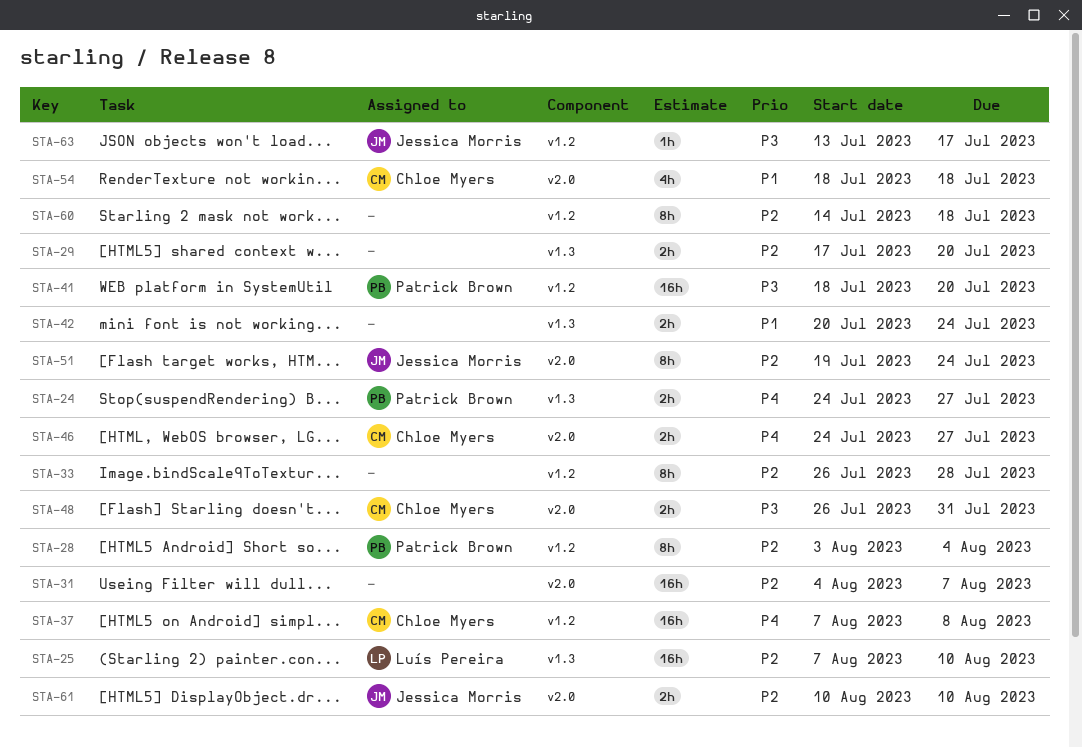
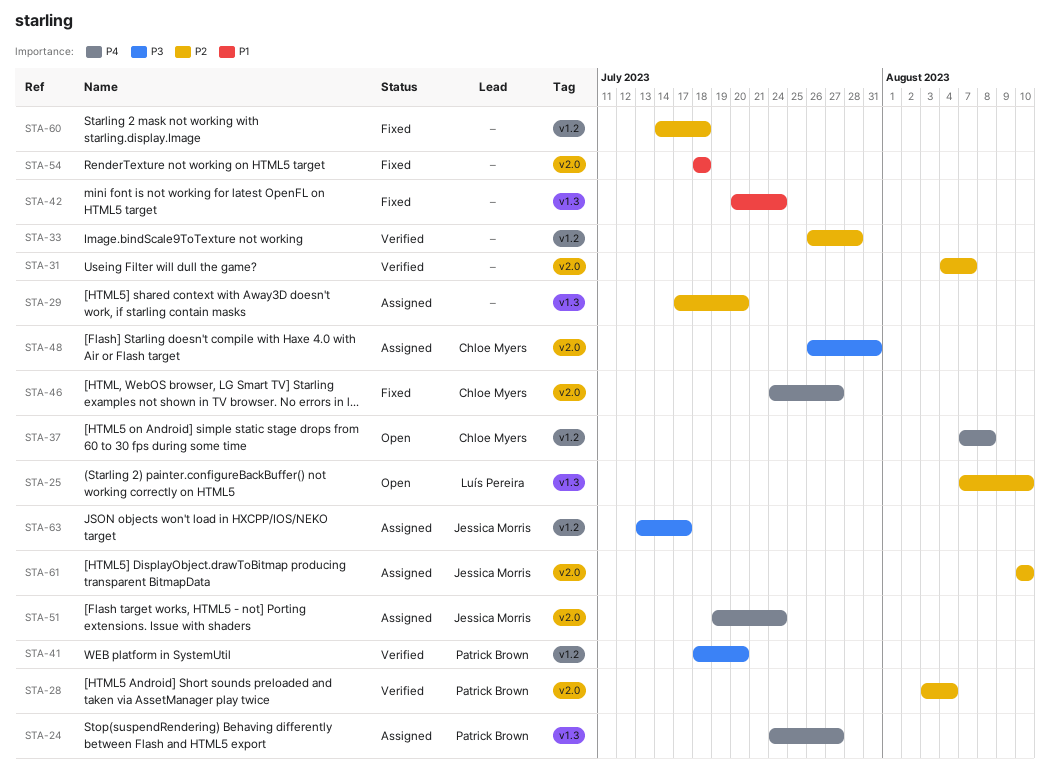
STA-28, label: v1.2 -> v2.0
STA-51, priority: P2 -> P4
STA-54, owner: Chloe Myers -> none

